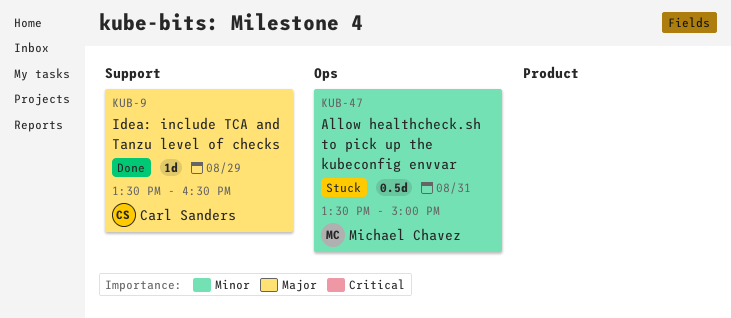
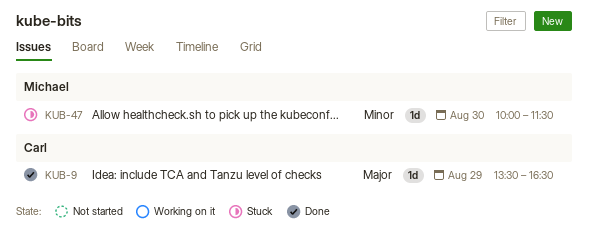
KUB-47, estimate: 0.5d -> 1d
KUB-47, day: Aug 31 -> Aug 30
KUB-47, begins: 13:30 -> 10:00
KUB-47, ends: 15:00 -> 11:30

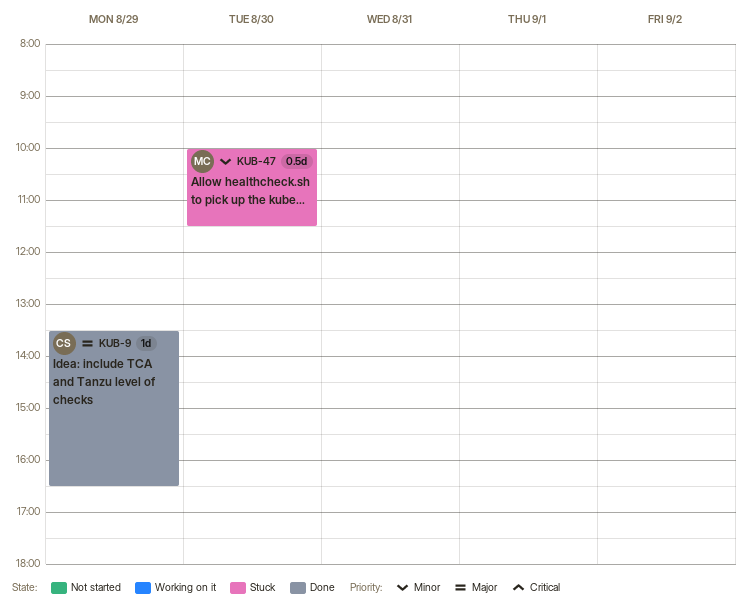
KUB-47, estimate: 1d -> 0.5d

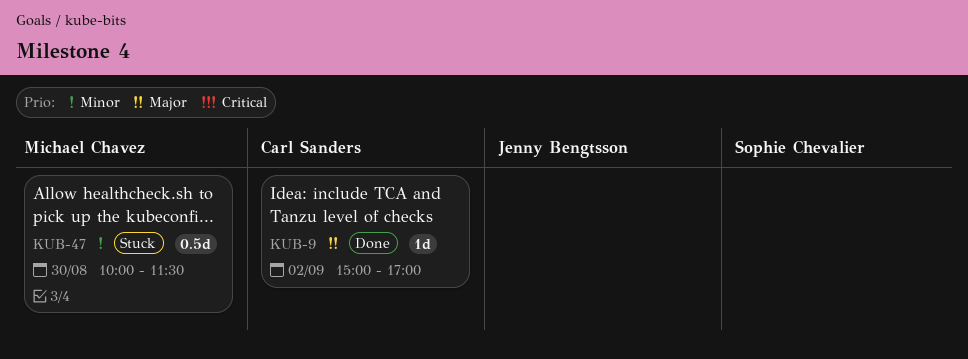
KUB-9, day: Aug 29 -> Sep 2
KUB-9, begins: 13:30 -> 15:00
KUB-9, ends: 16:30 -> 17:00

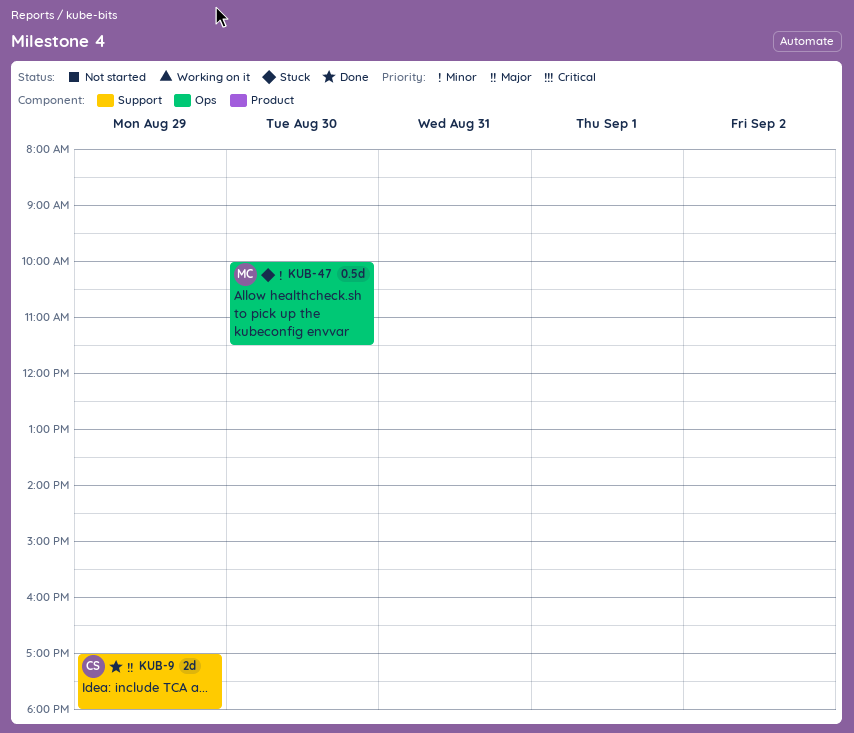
KUB-9, estimate: 1d -> 2d
KUB-9, day: Sep 2 -> Aug 29
KUB-9, begins: 15:00 -> 17:00
KUB-9, ends: 17:00 -> 18:00

